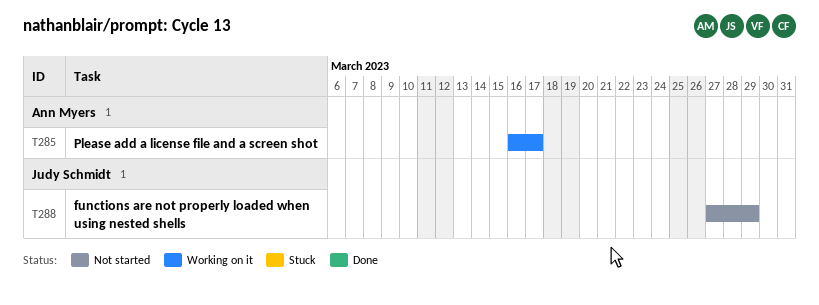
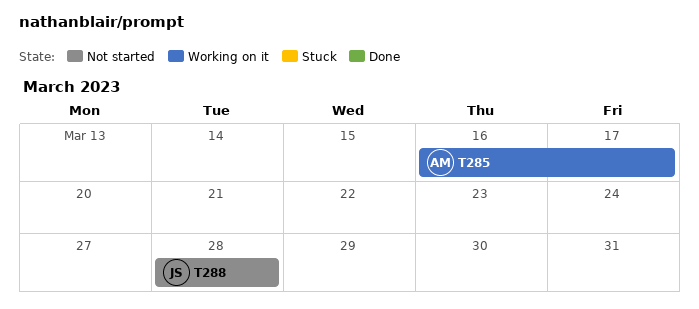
T288, start: Mar 27 -> Mar 28
T288, due: Mar 29 -> Mar 28

